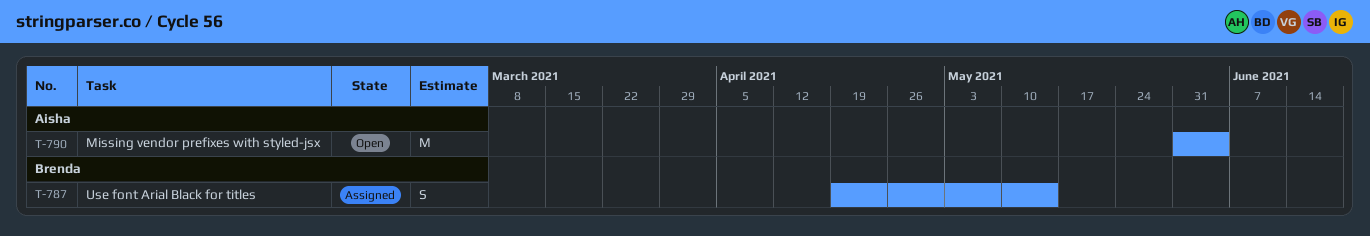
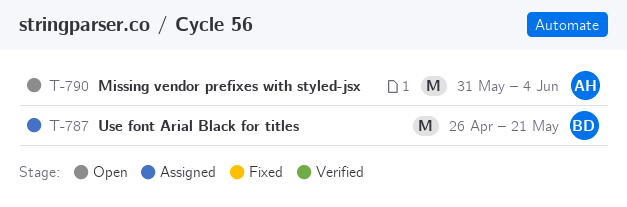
T-787, estimate: S -> M
T-787, start: Apr 19 -> Apr 26
T-787, due: May 14 -> May 21

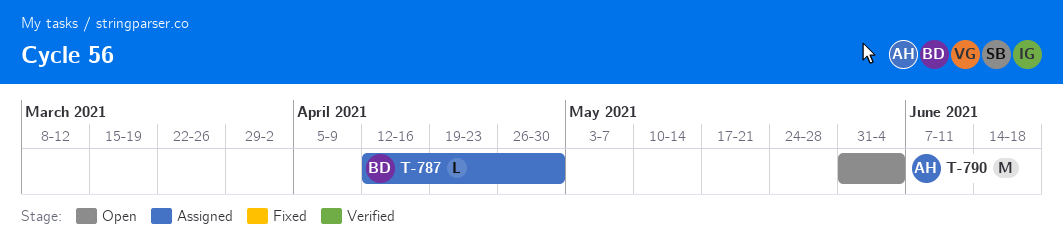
T-787, estimate: M -> L
T-787, start: Apr 26 -> Apr 12
T-787, due: May 21 -> Apr 30

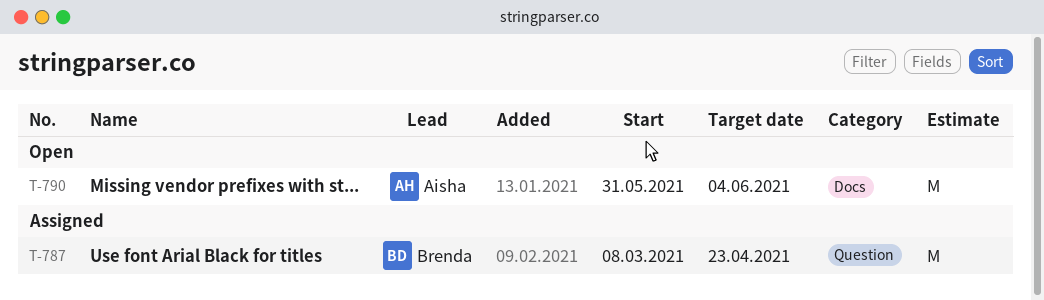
T-787, estimate: L -> M
T-787, start: Apr 12 -> Mar 8
T-787, due: Apr 30 -> Apr 23

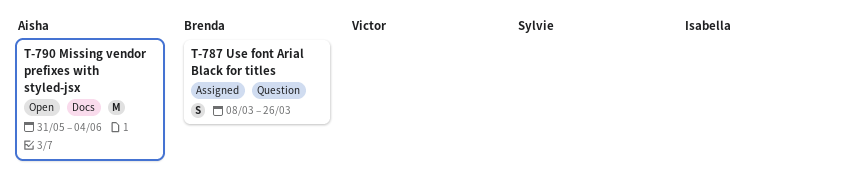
T-787, estimate: M -> S
T-787, due: Apr 23 -> Mar 26

